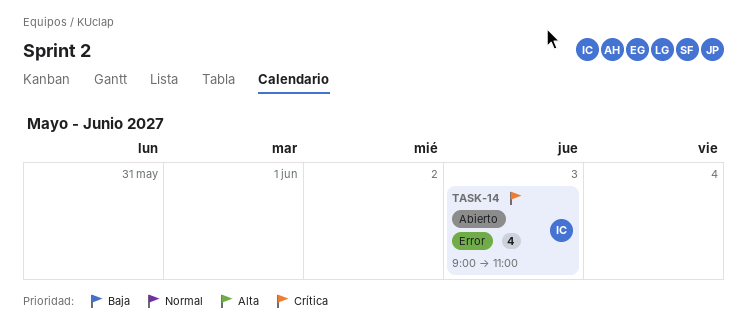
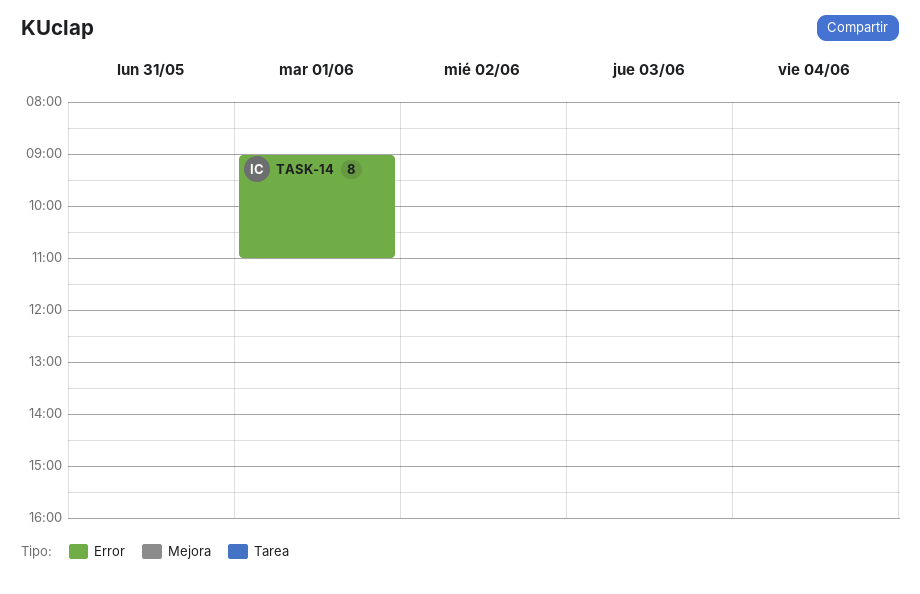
TASK-14, estimate: 4 -> 8
TASK-14, day: Jun 3 -> Jun 1

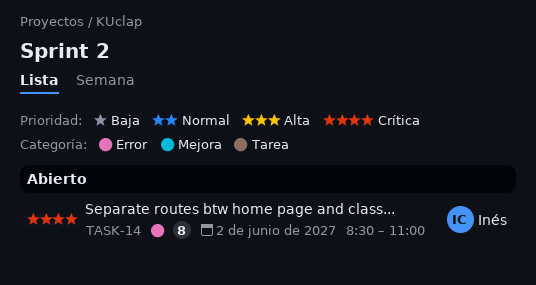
TASK-14, day: Jun 1 -> Jun 2
TASK-14, begins: 09:00 -> 08:30

